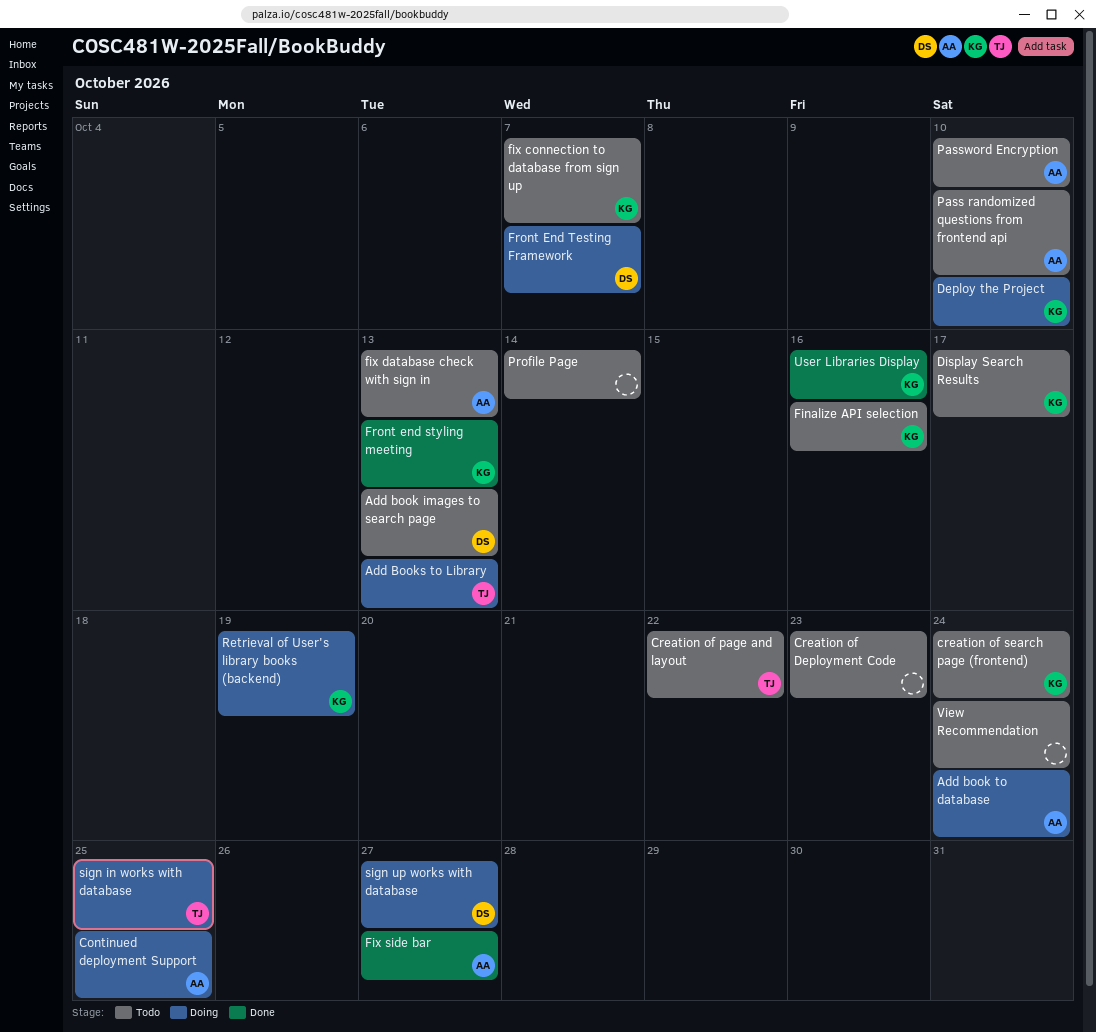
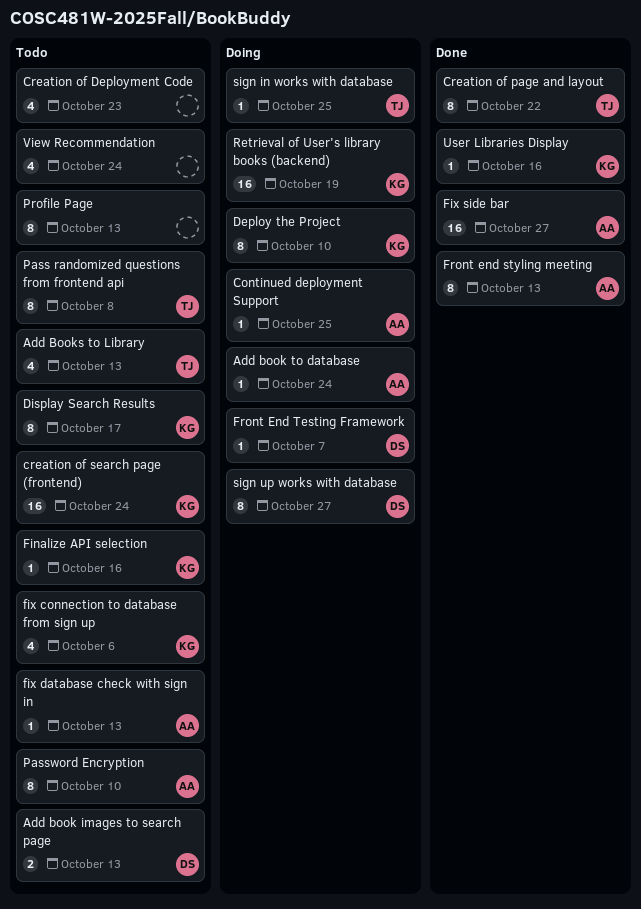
Add Books to Library, status: Doing -> Todo
Creation of page and layout, status: Todo -> Done
fix connection to database from sign up, due: Oct 7 -> Oct 6
Front end styling meeting, owner: KG -> AA
Pass randomized questions from frontend api, owner: AA -> TJ
Pass randomized questions from frontend api, due: Oct 10 -> Oct 8
Profile Page, due: Oct 14 -> Oct 13

